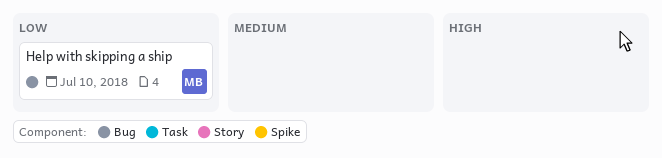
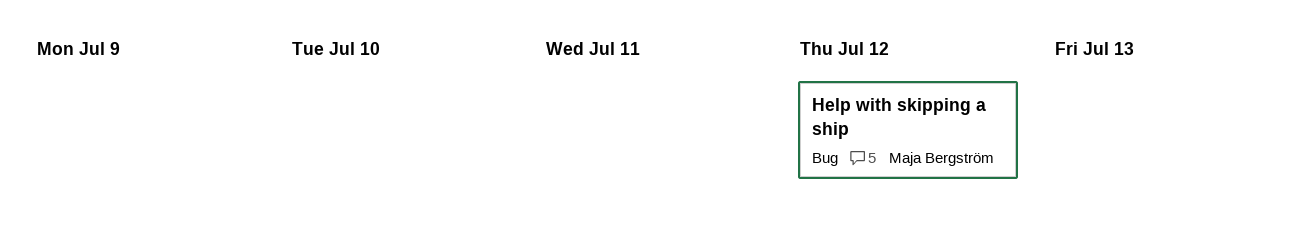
Help with skipping a ship, due: Jul 10 -> Jul 12

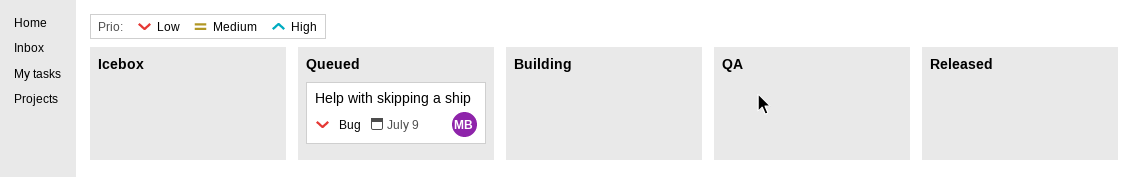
Help with skipping a ship, due: Jul 12 -> Jul 9

